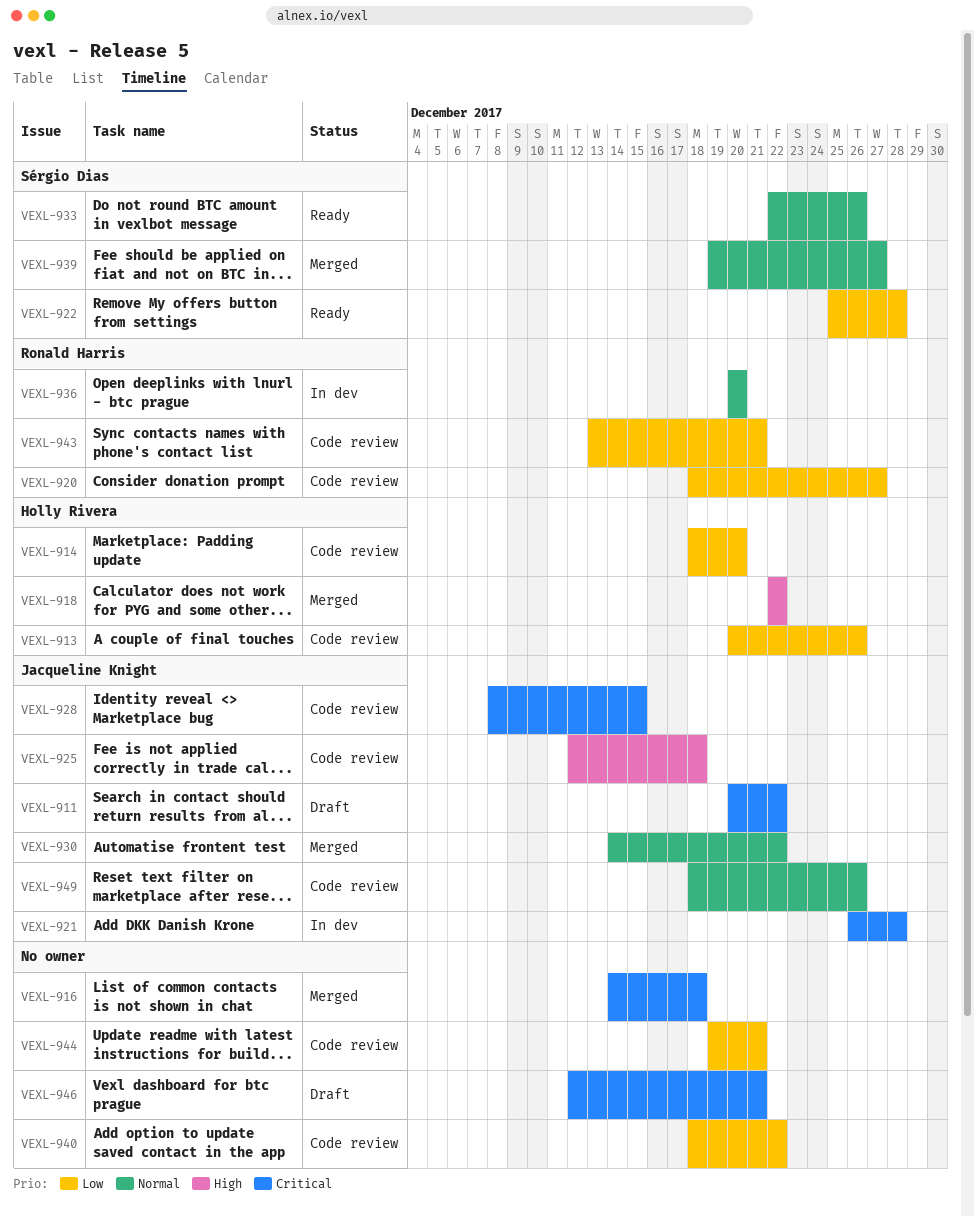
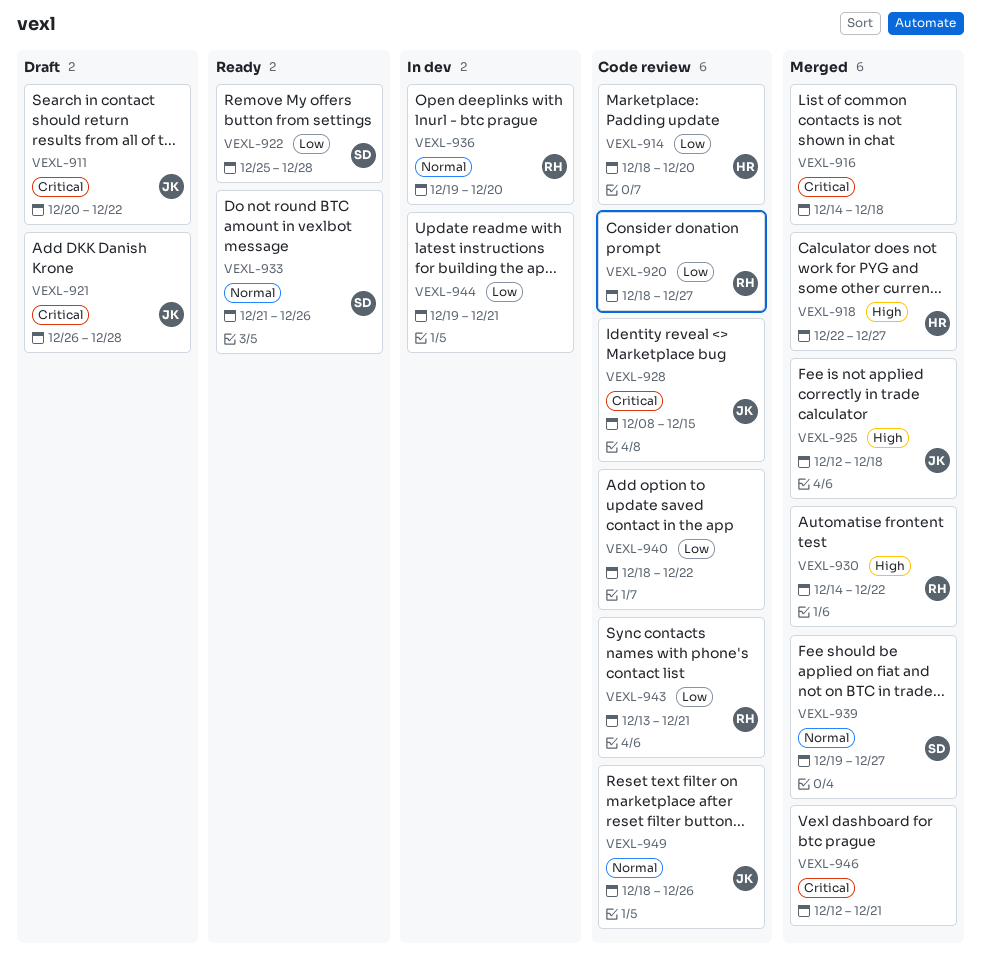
VEXL-913: present -> none
VEXL-918, due: Dec 22 -> Dec 27
VEXL-921, status: In dev -> Draft
VEXL-925, status: Code review -> Merged
VEXL-930, owner: Jacqueline Knight -> Ronald Harris
VEXL-930, priority: Normal -> High
VEXL-933, start: Dec 22 -> Dec 21
VEXL-936, start: Dec 20 -> Dec 19
VEXL-944, status: Code review -> In dev
VEXL-946, status: Draft -> Merged

